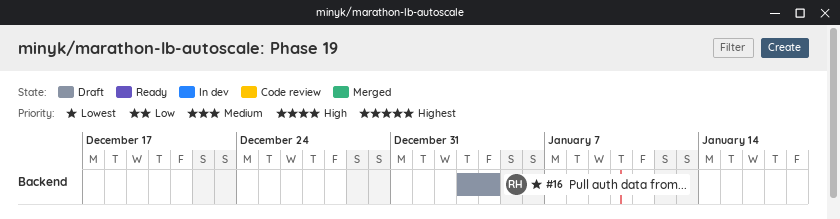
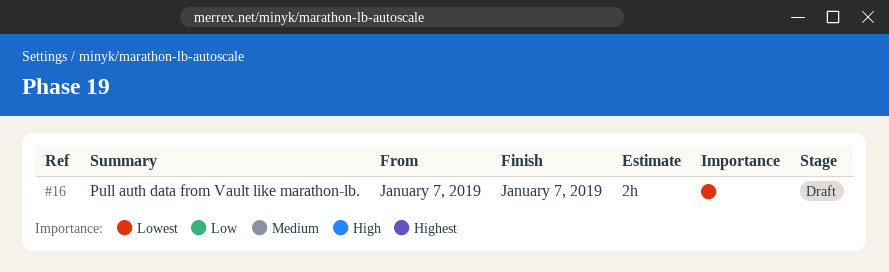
#16, start: Jan 3 -> Jan 7
#16, due: Jan 4 -> Jan 7

